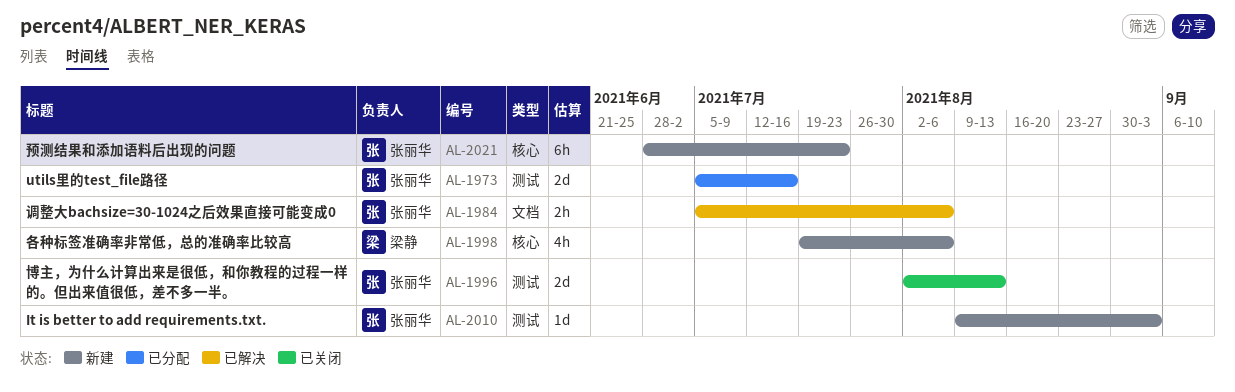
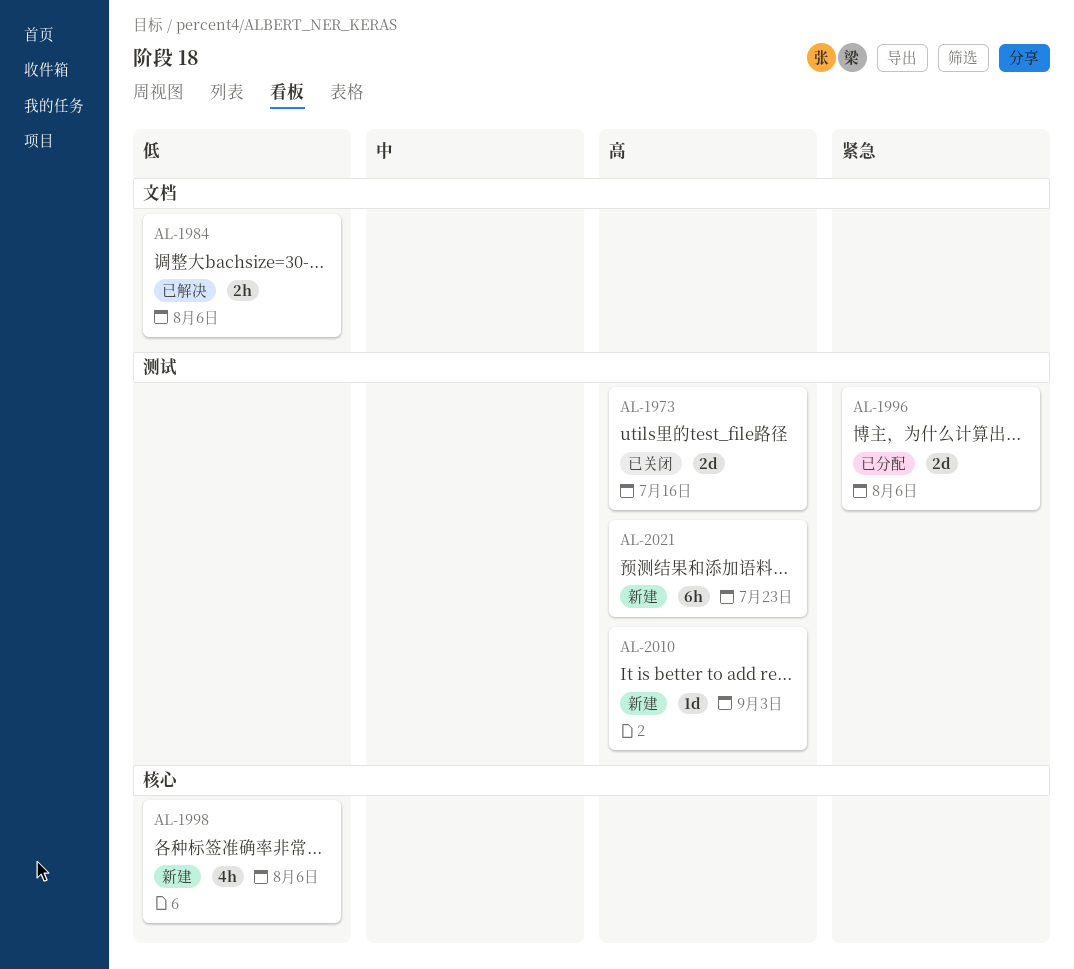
AL-1973, status: 已分配 -> 已关闭
AL-1996, status: 已关闭 -> 已分配
AL-1996, due: Aug 13 -> Aug 6
AL-2021, label: 核心 -> 测试

